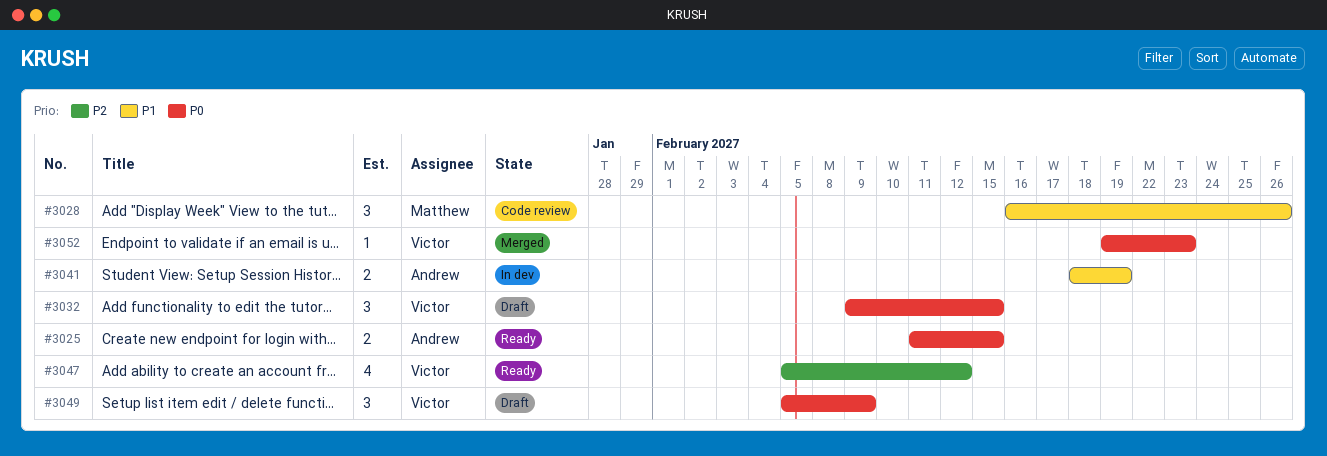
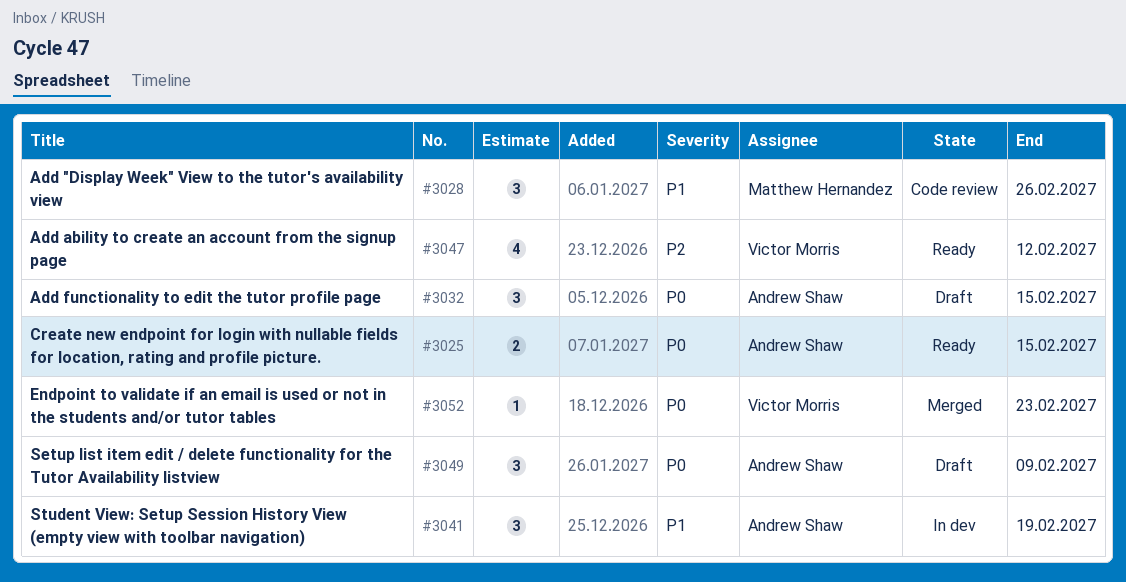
#3032, owner: Victor Morris -> Andrew Shaw
#3041, estimate: 2 -> 3
#3049, owner: Victor Morris -> Andrew Shaw

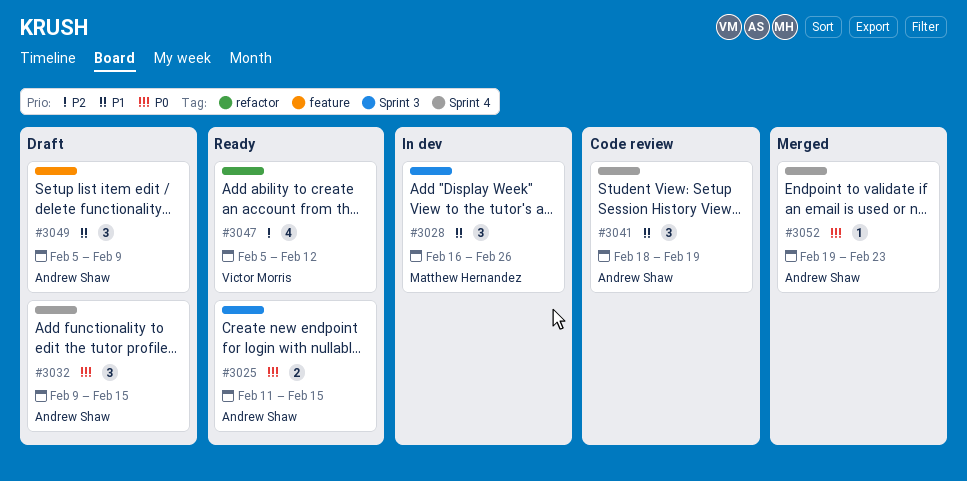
#3028, status: Code review -> In dev
#3041, status: In dev -> Code review
#3049, priority: P0 -> P1
#3052, owner: Victor Morris -> Andrew Shaw

